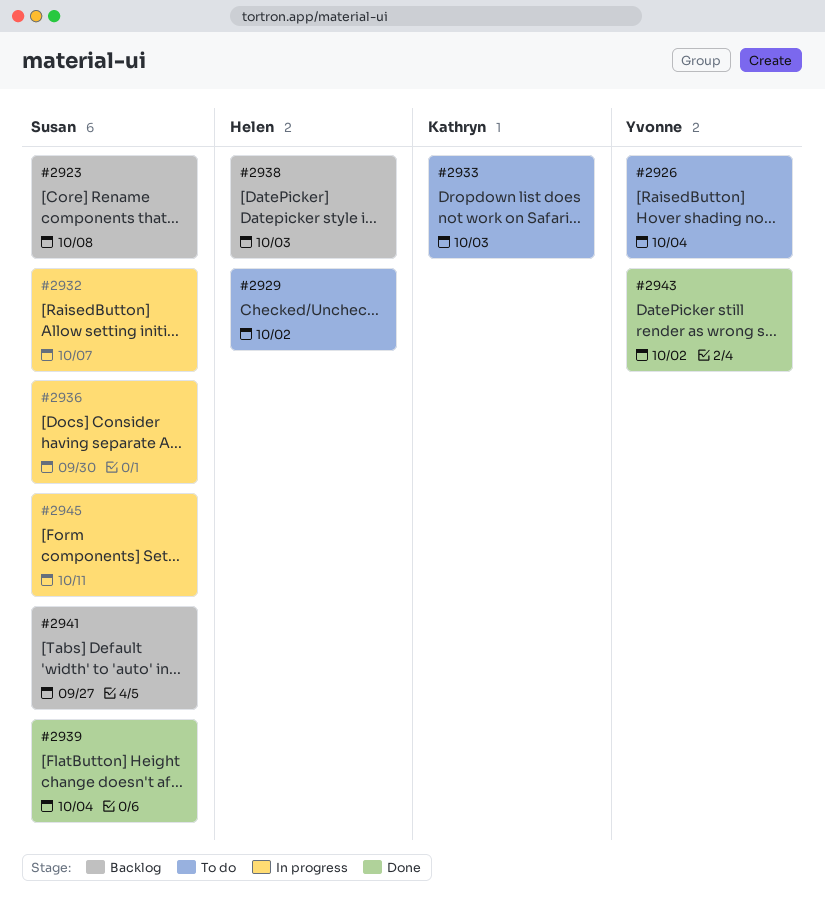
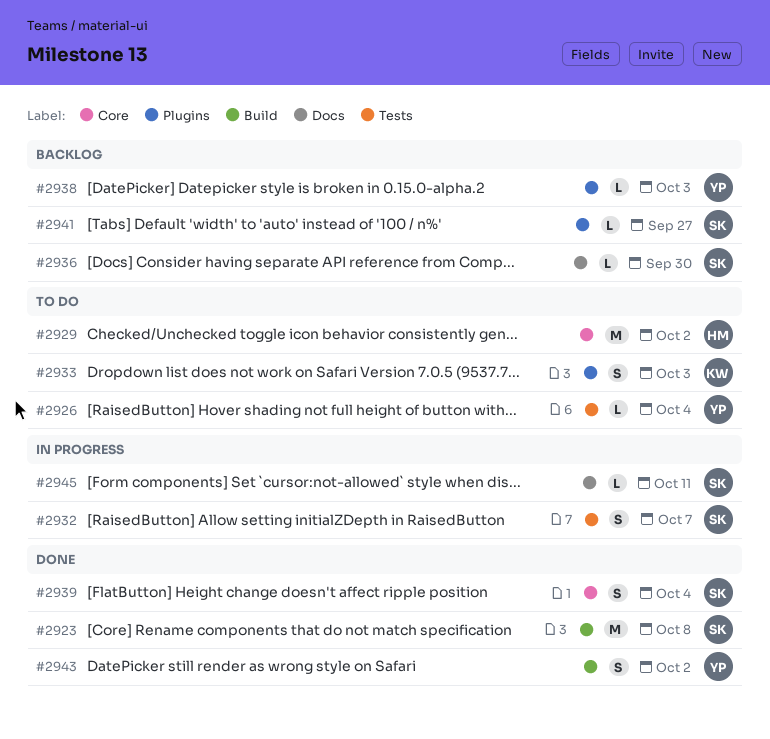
#2923, status: Backlog -> Done
#2936, status: In progress -> Backlog
#2938, owner: Helen -> Yvonne

